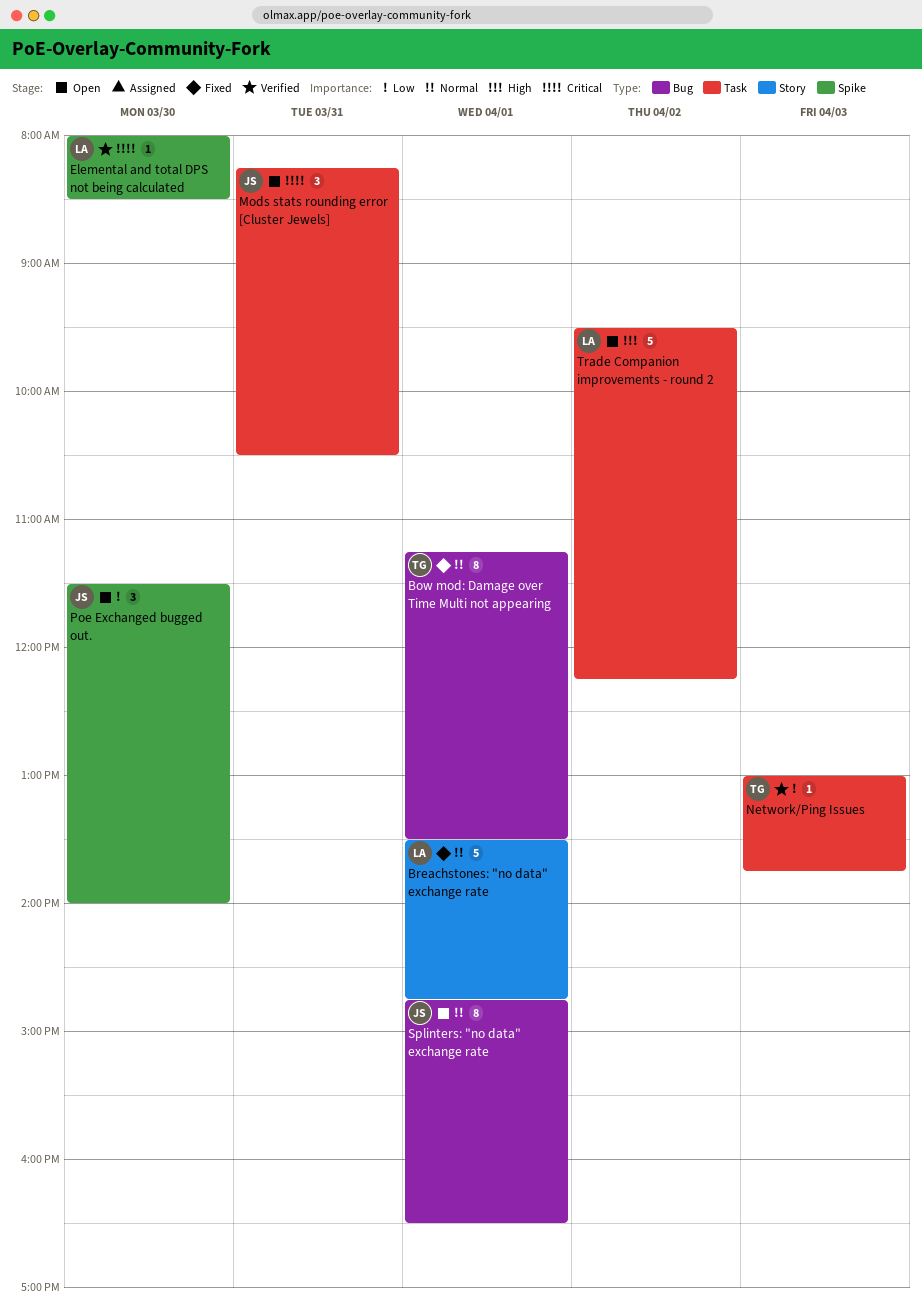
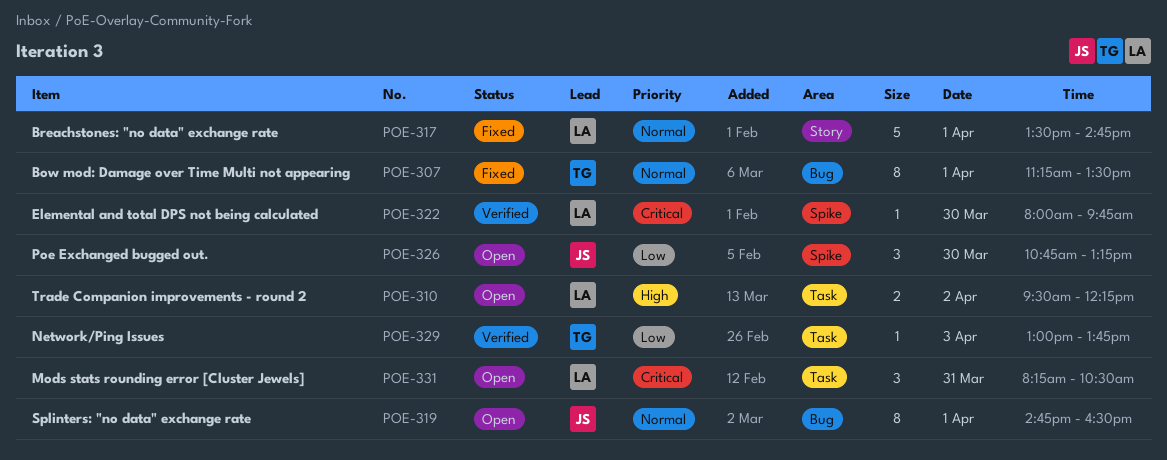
Elemental and total DPS not being calculated, ends: 08:30 -> 09:45
Mods stats rounding error [Cluster Jewels], owner: JS -> LA
Poe Exchanged bugged out., begins: 11:30 -> 10:45
Poe Exchanged bugged out., ends: 14:00 -> 13:15
Trade Companion improvements - round 2, estimate: 5 -> 2

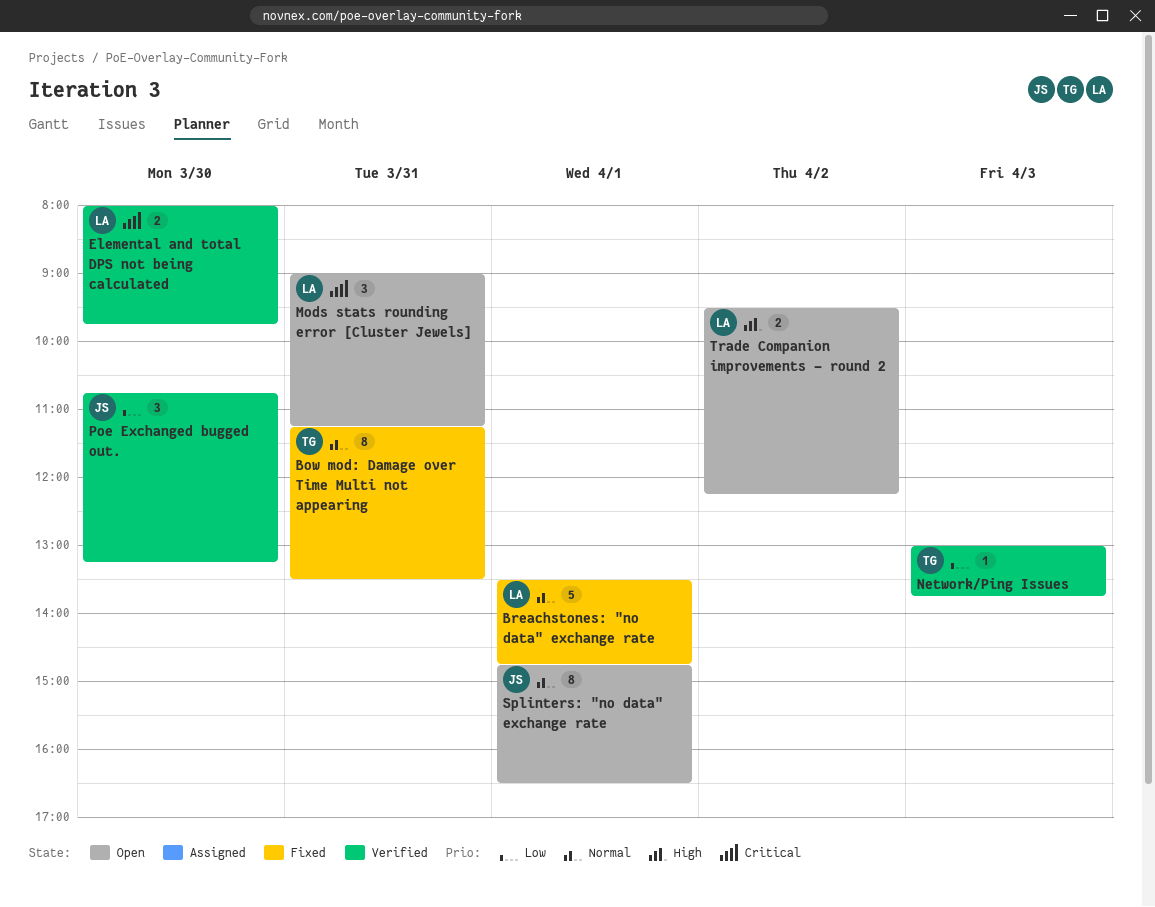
Bow mod: Damage over Time Multi not appearing, day: Apr 1 -> Mar 31
Elemental and total DPS not being calculated, estimate: 1 -> 2
Mods stats rounding error [Cluster Jewels], begins: 08:15 -> 09:00
Mods stats rounding error [Cluster Jewels], ends: 10:30 -> 11:15
Poe Exchanged bugged out., status: Open -> Verified

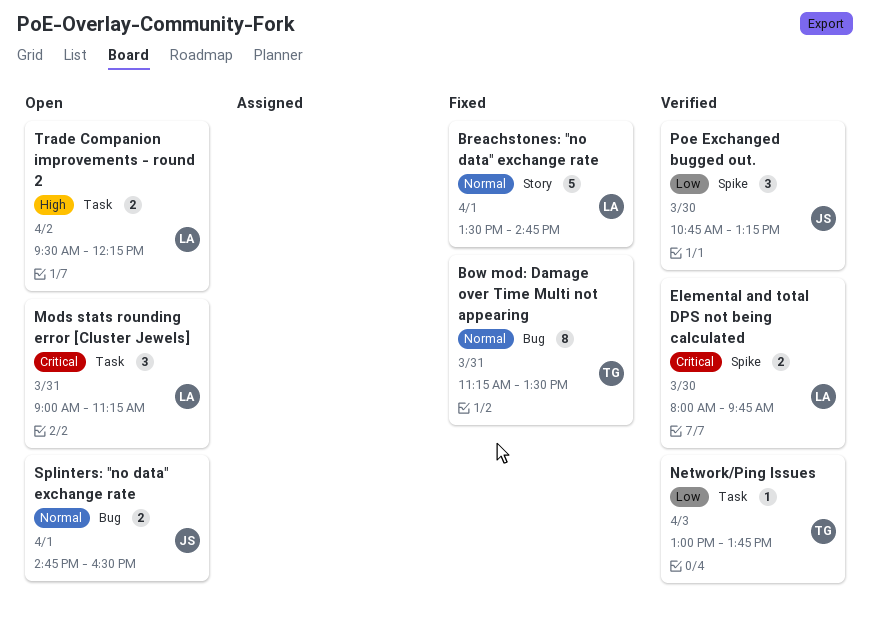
Splinters: "no data" exchange rate, estimate: 8 -> 2

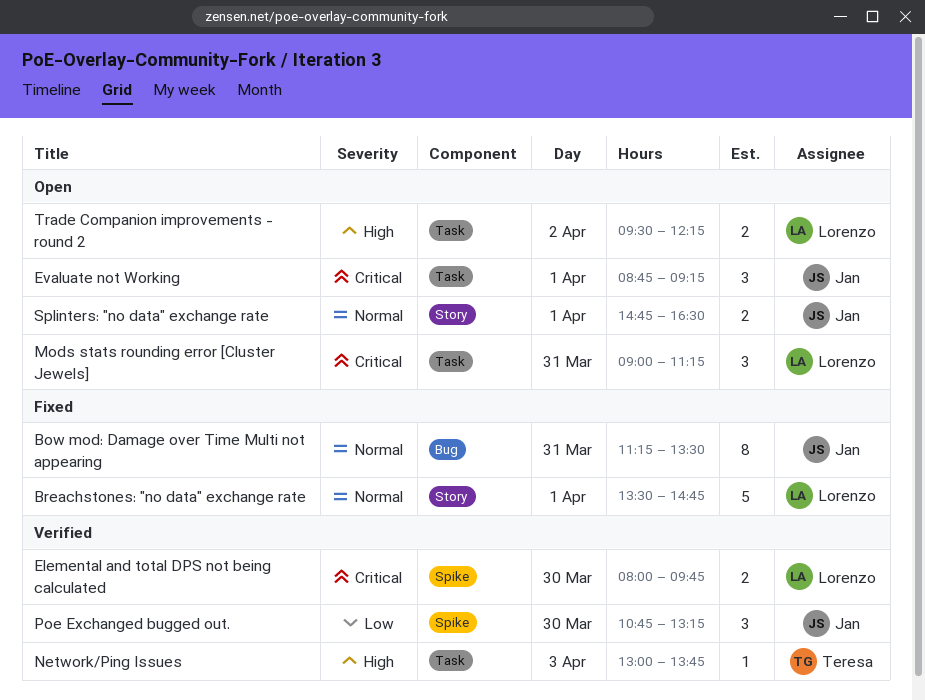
Bow mod: Damage over Time Multi not appearing, owner: Teresa -> Jan
Evaluate not Working: none -> present
Network/Ping Issues, priority: Low -> High
Splinters: "no data" exchange rate, label: Bug -> Story

